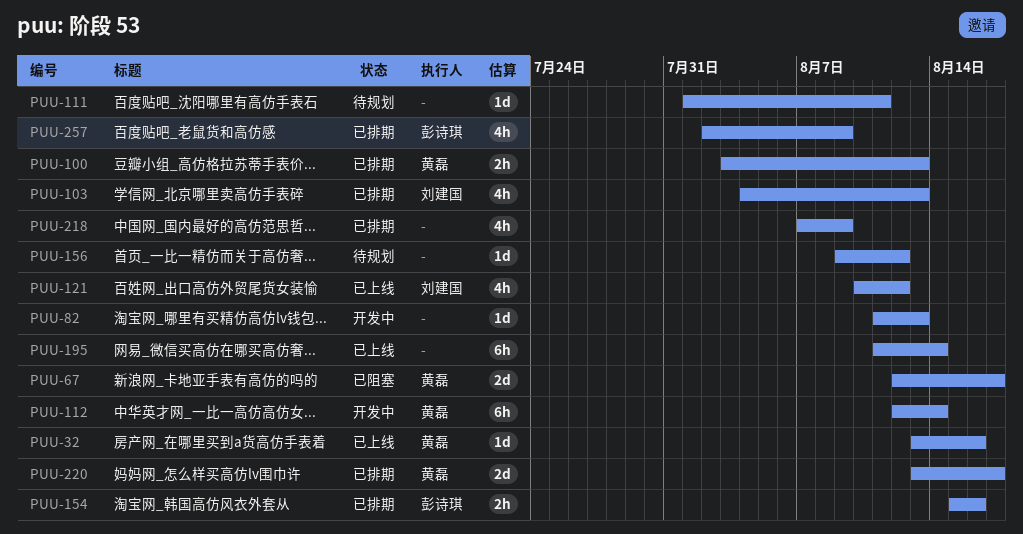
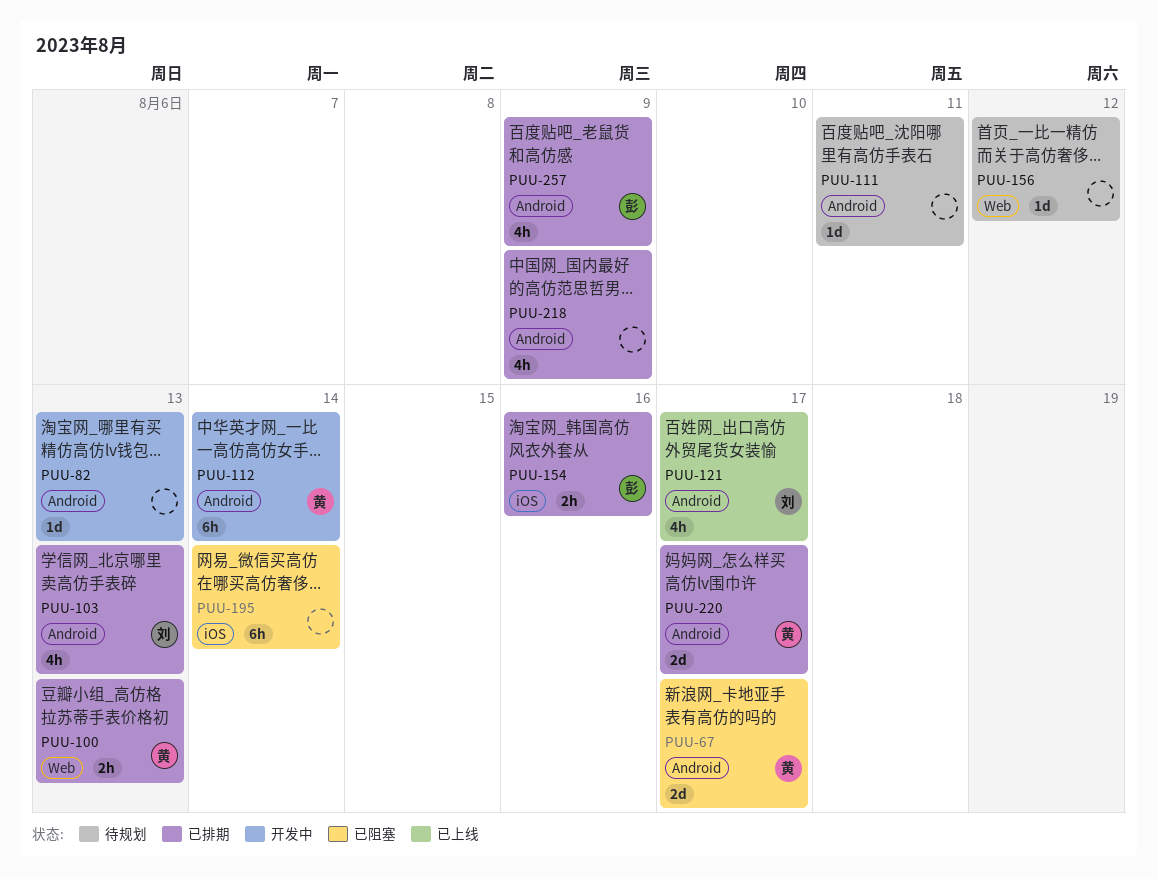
PUU-32: present -> none
PUU-121, due: Aug 12 -> Aug 17
PUU-195, status: 已上线 -> 已阻塞

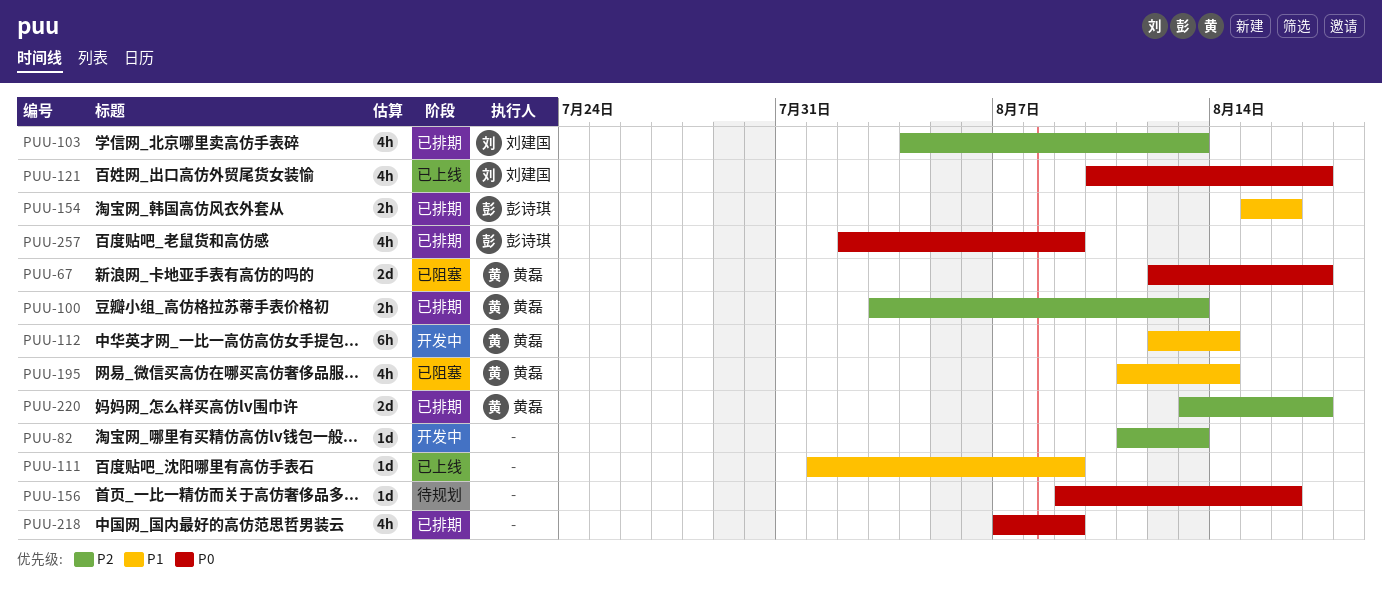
PUU-111, status: 待规划 -> 已上线
PUU-111, due: Aug 11 -> Aug 9
PUU-156, due: Aug 12 -> Aug 16
PUU-195, owner: none -> 黄磊
PUU-195, estimate: 6h -> 4h

